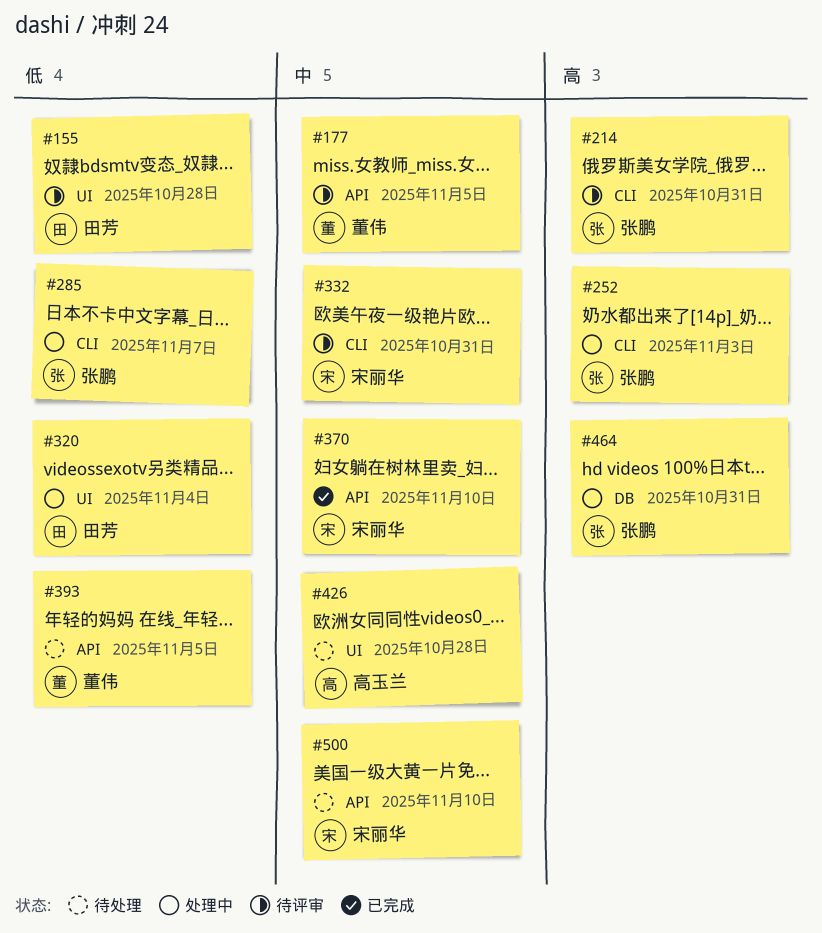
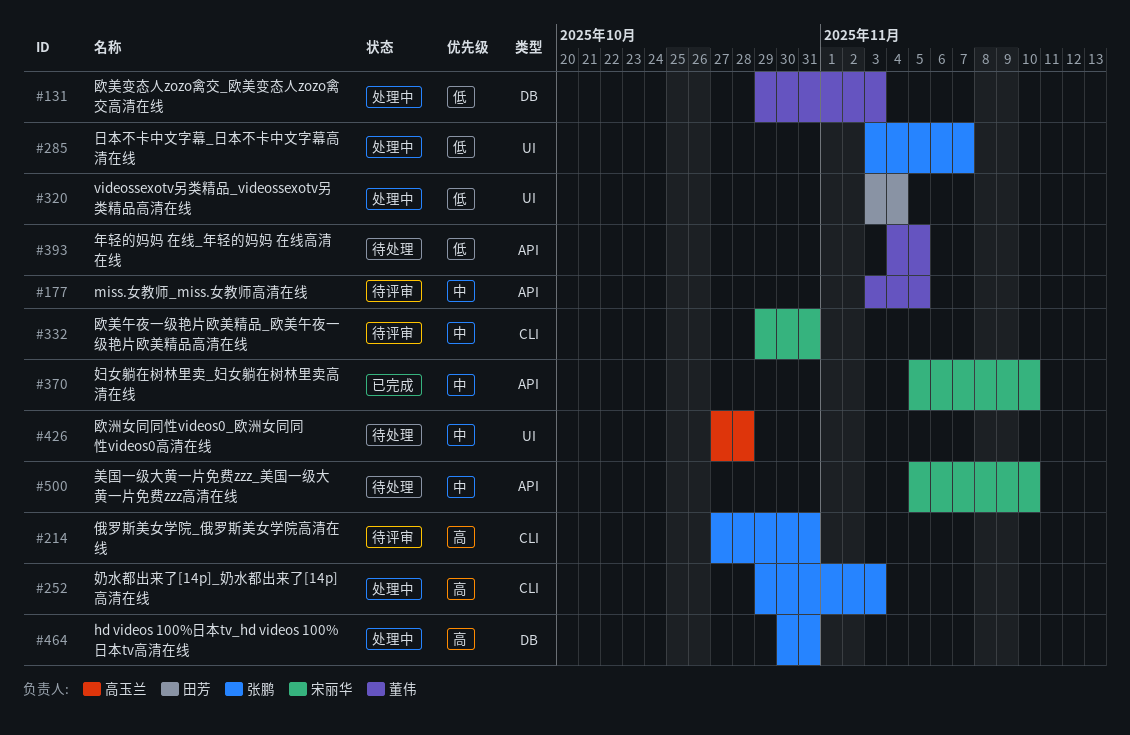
#131: none -> present
#155: present -> none
#285, label: CLI -> UI

